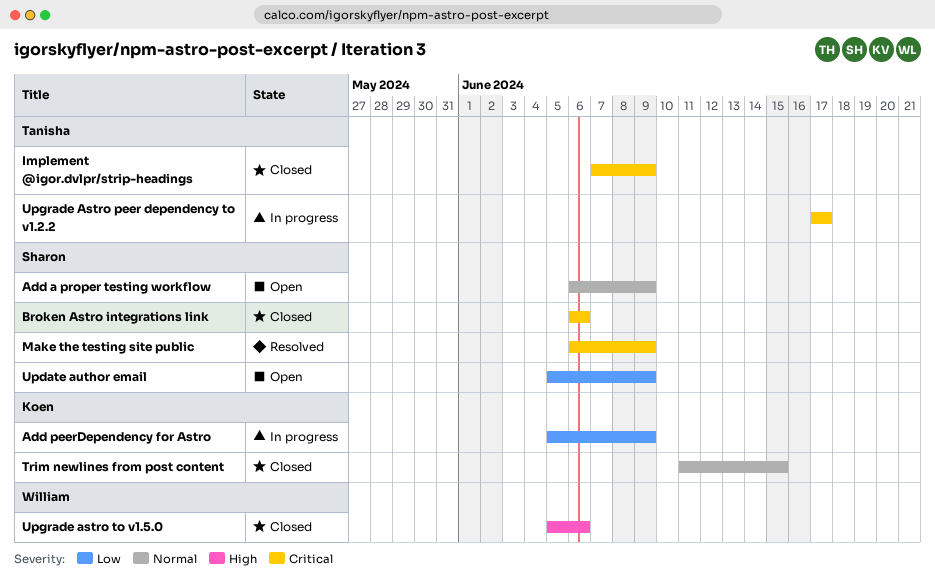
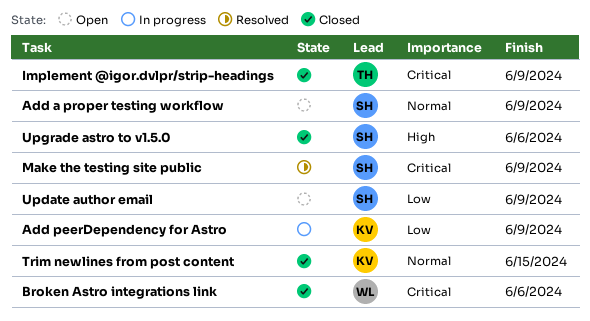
Broken Astro integrations link, owner: Sharon -> William
Upgrade Astro peer dependency to v1.2.2: present -> none
Upgrade astro to v1.5.0, owner: William -> Sharon

